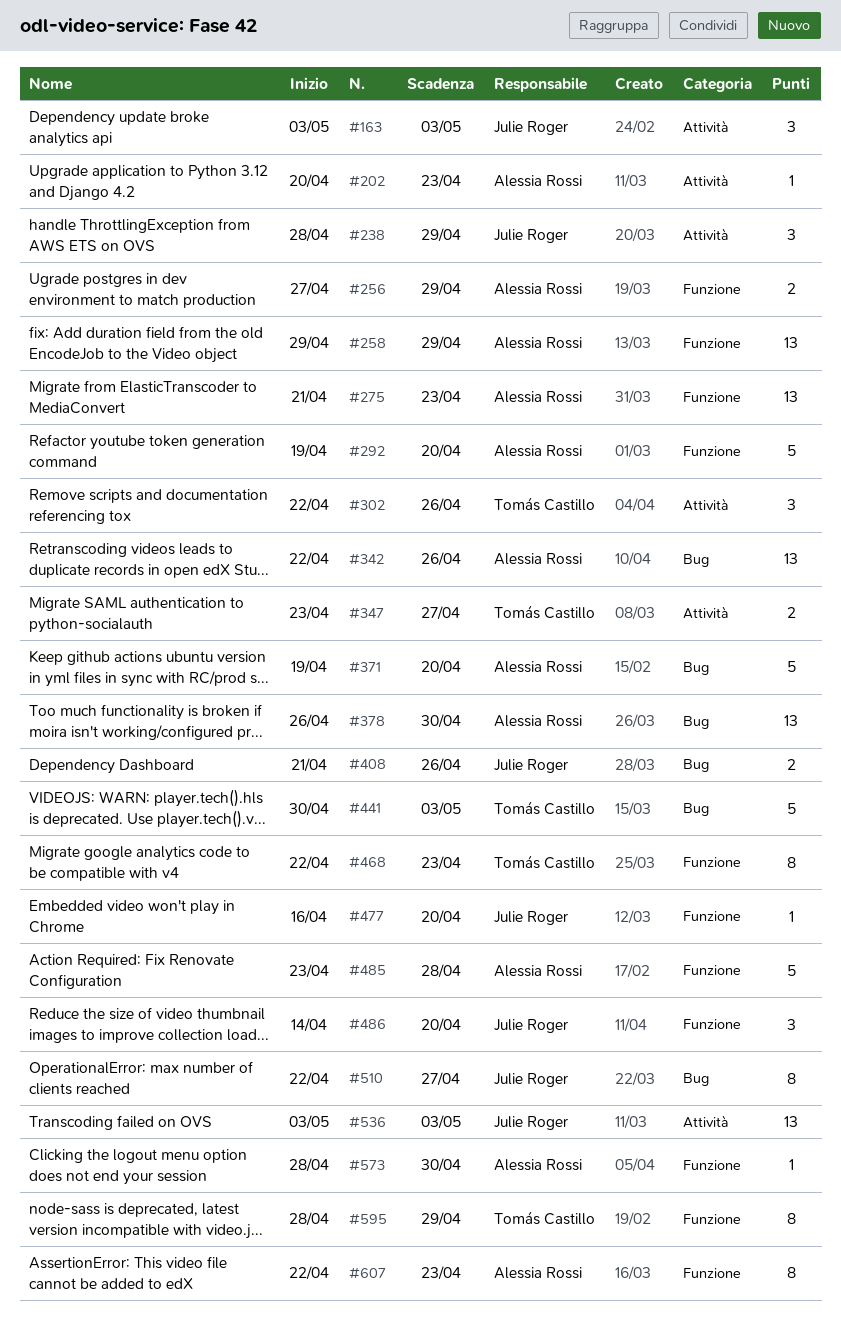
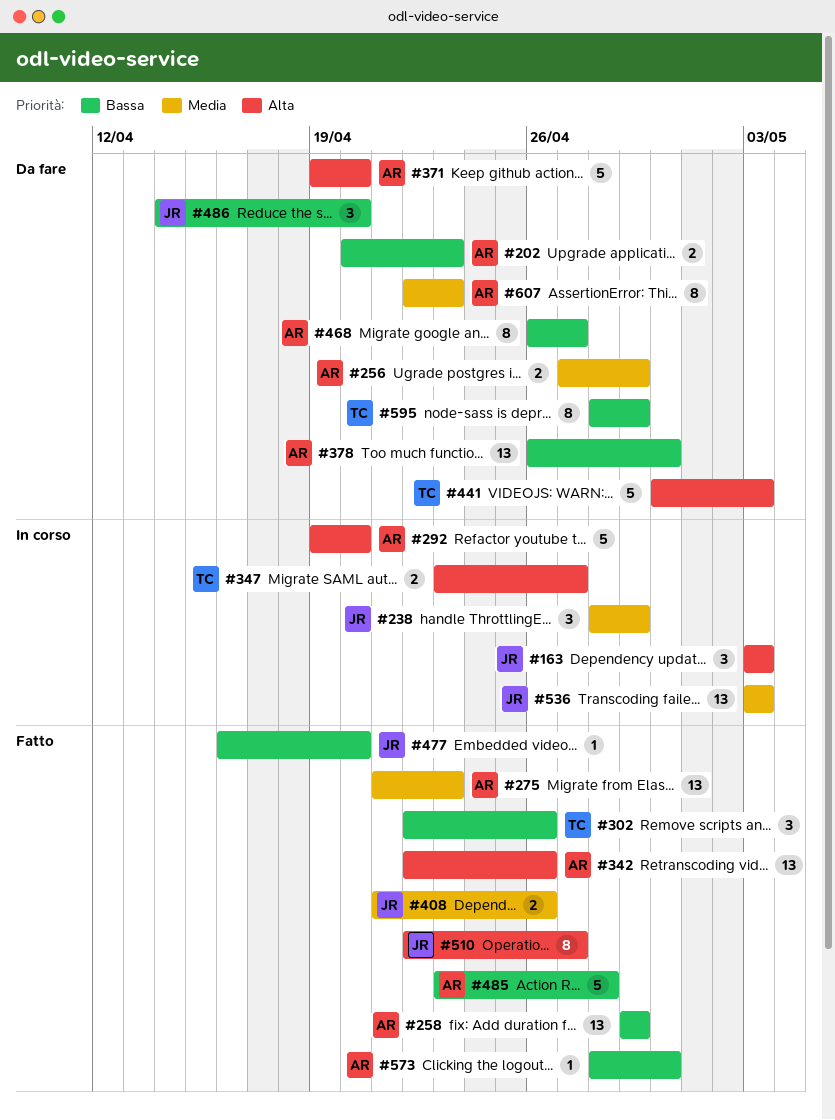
#202, estimate: 1 -> 2
#468, owner: Tomás Castillo -> Alessia Rossi
#468, start: Apr 22 -> Apr 26
#468, due: Apr 23 -> Apr 27

